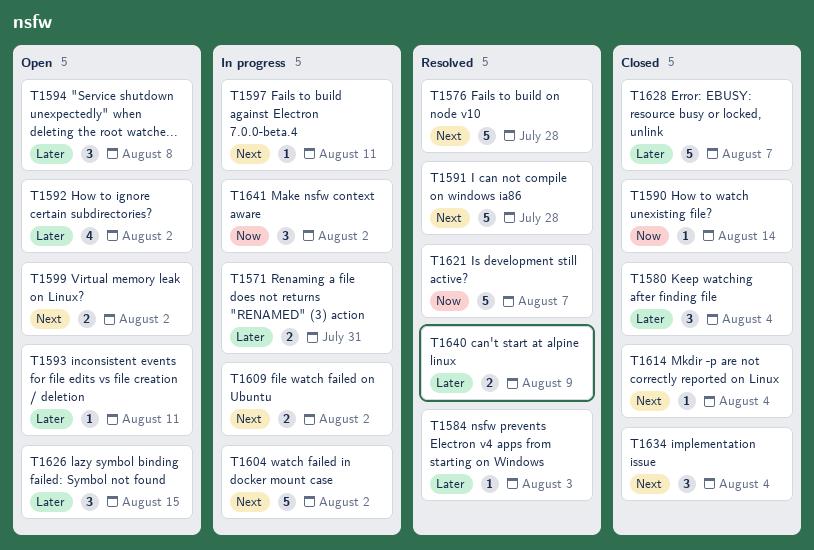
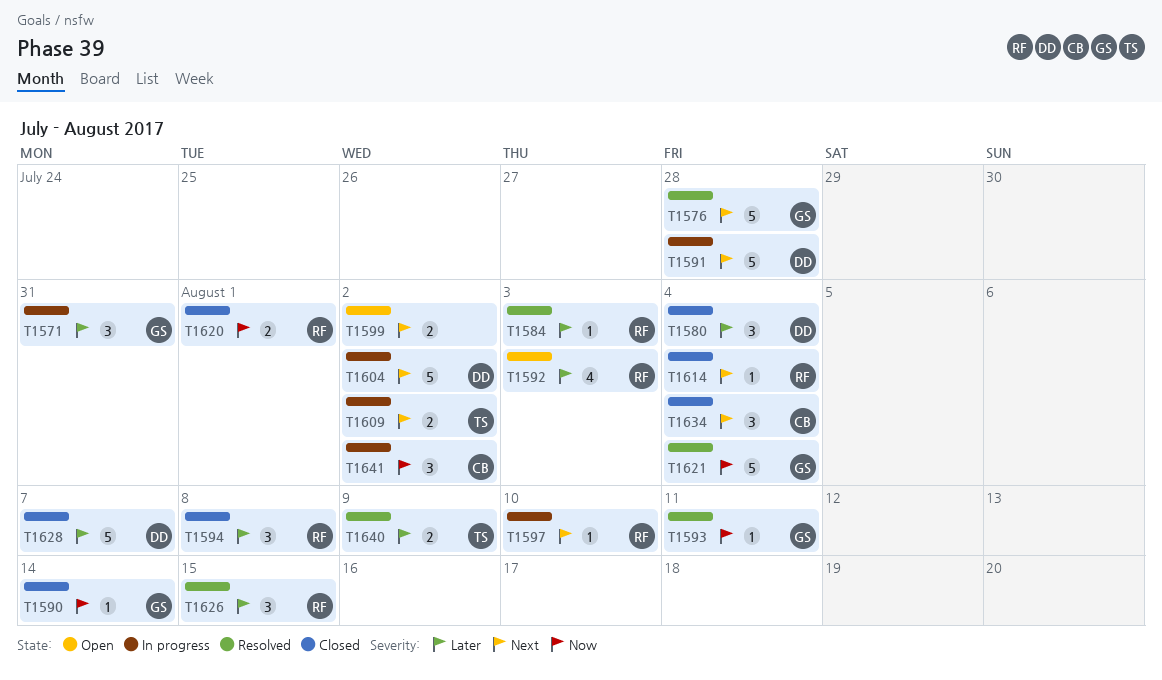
T1571, estimate: 2 -> 3
T1591, status: Resolved -> In progress
T1592, due: Aug 2 -> Aug 3
T1593, status: Open -> Resolved
T1593, priority: Later -> Now
T1594, status: Open -> Closed
T1597, due: Aug 11 -> Aug 10
T1620: none -> present
T1621, due: Aug 7 -> Aug 4
T1626, status: Open -> Resolved

